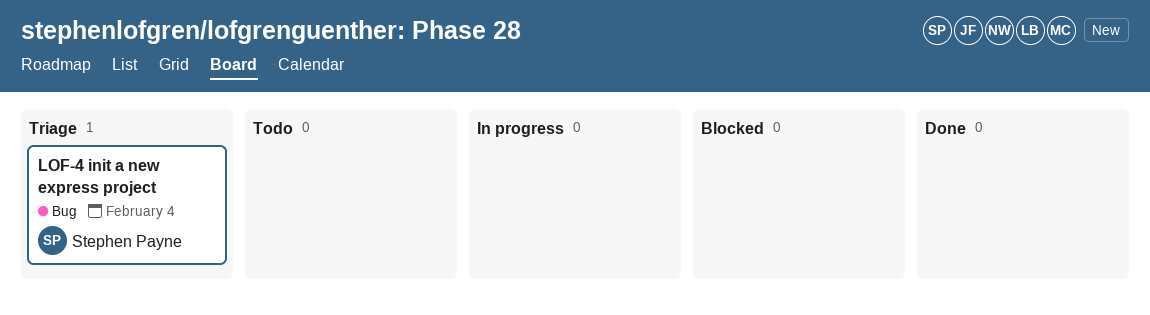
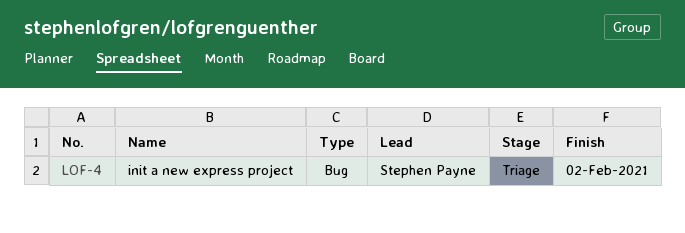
LOF-4, due: Feb 4 -> Feb 2

